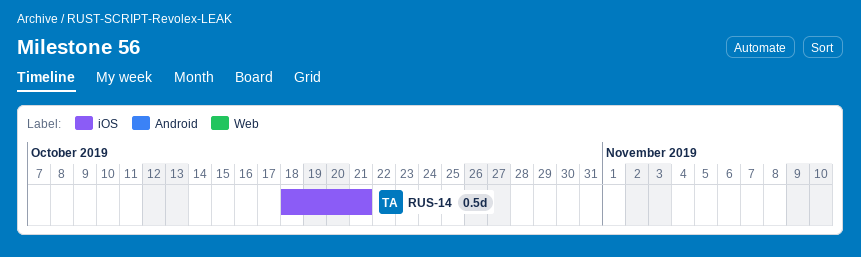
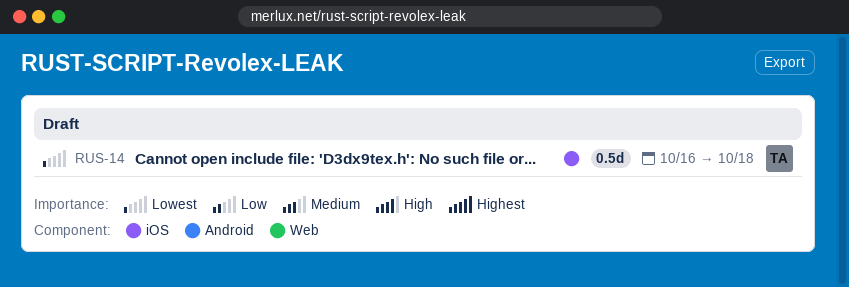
RUS-14, start: Oct 18 -> Oct 16
RUS-14, due: Oct 21 -> Oct 18

